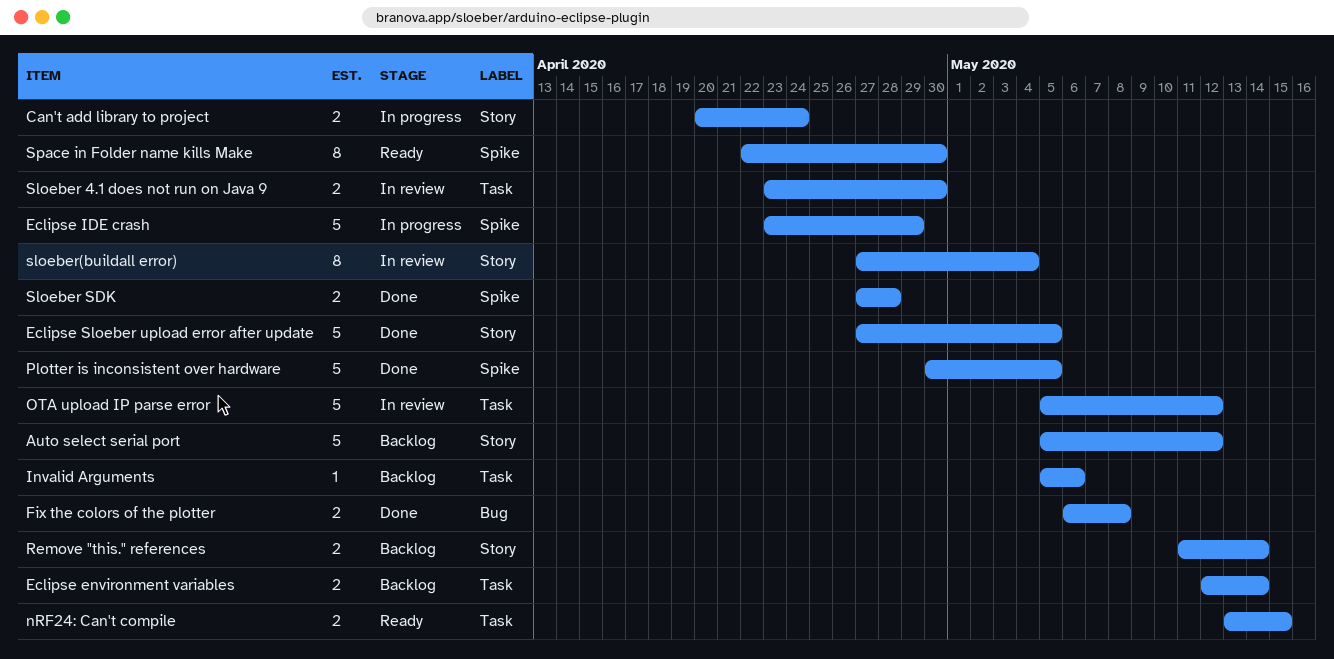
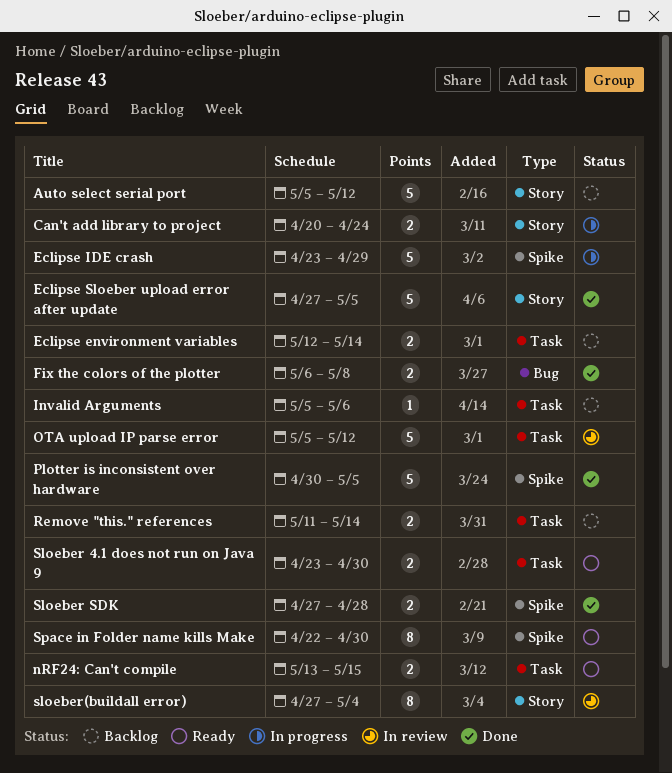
Remove "this." references, label: Story -> Task
Sloeber 4.1 does not run on Java 9, status: In review -> Ready

